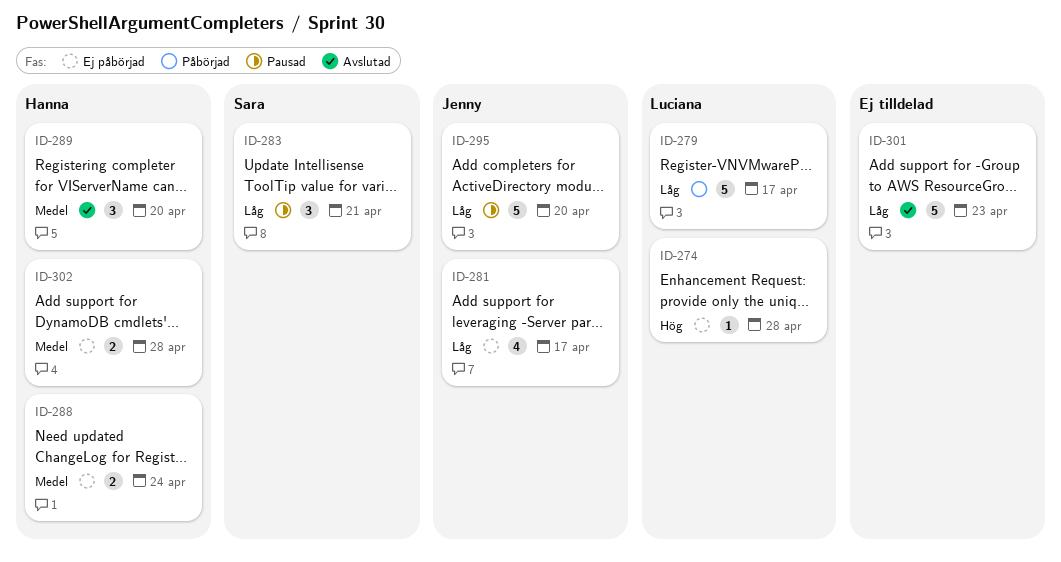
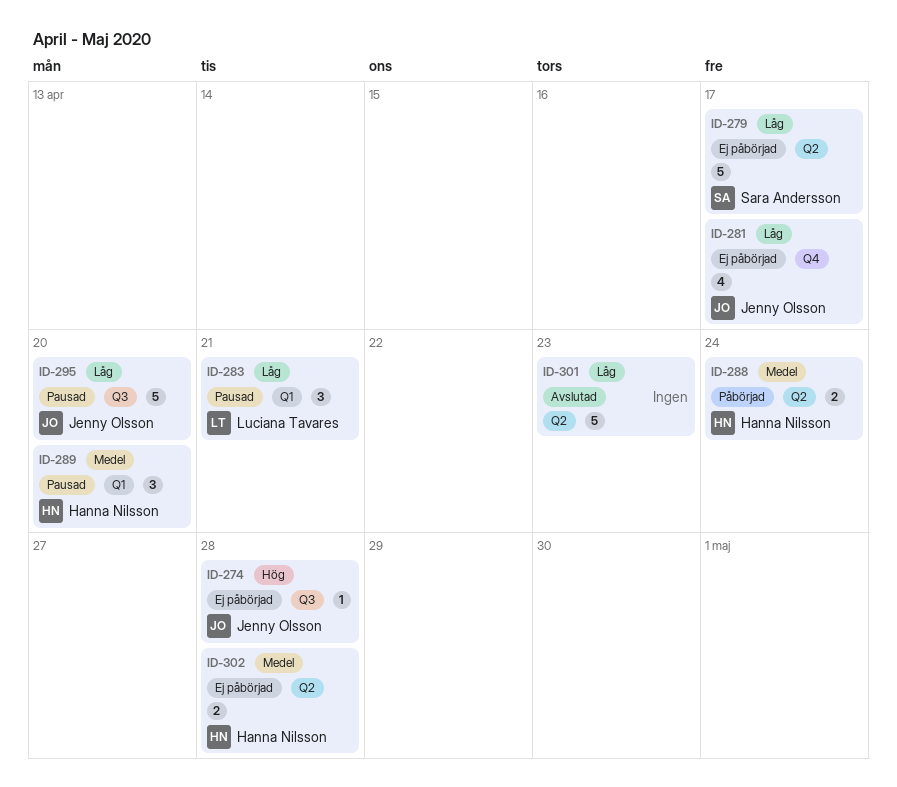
ID-274, owner: Luciana Tavares -> Jenny Olsson
ID-279, status: Påbörjad -> Ej påbörjad
ID-279, owner: Luciana Tavares -> Sara Andersson
ID-283, owner: Sara Andersson -> Luciana Tavares
ID-288, status: Ej påbörjad -> Påbörjad
ID-289, status: Avslutad -> Pausad

